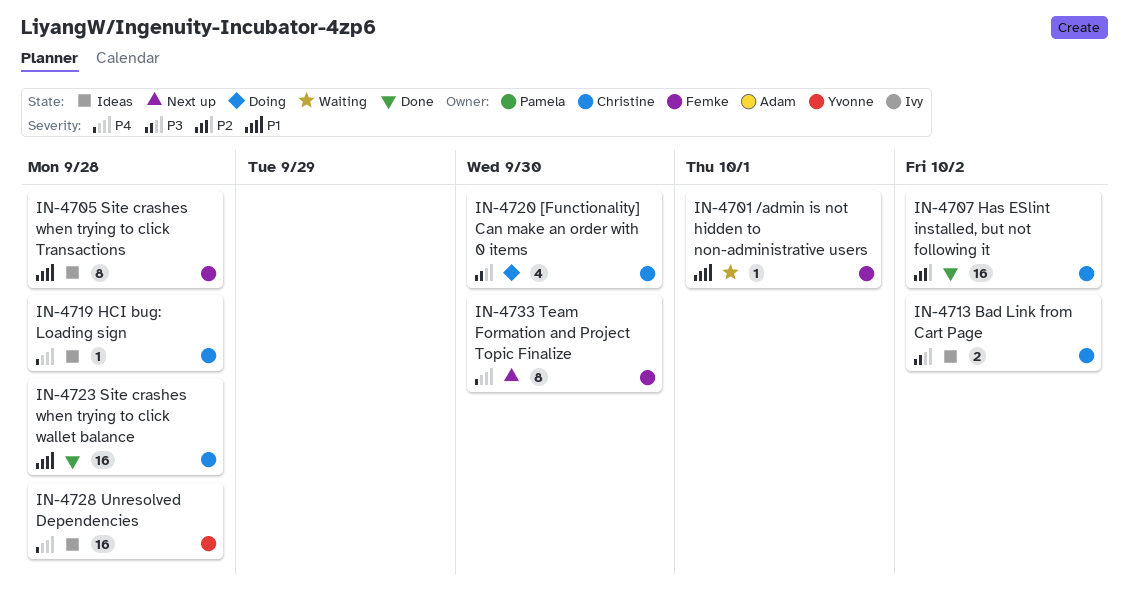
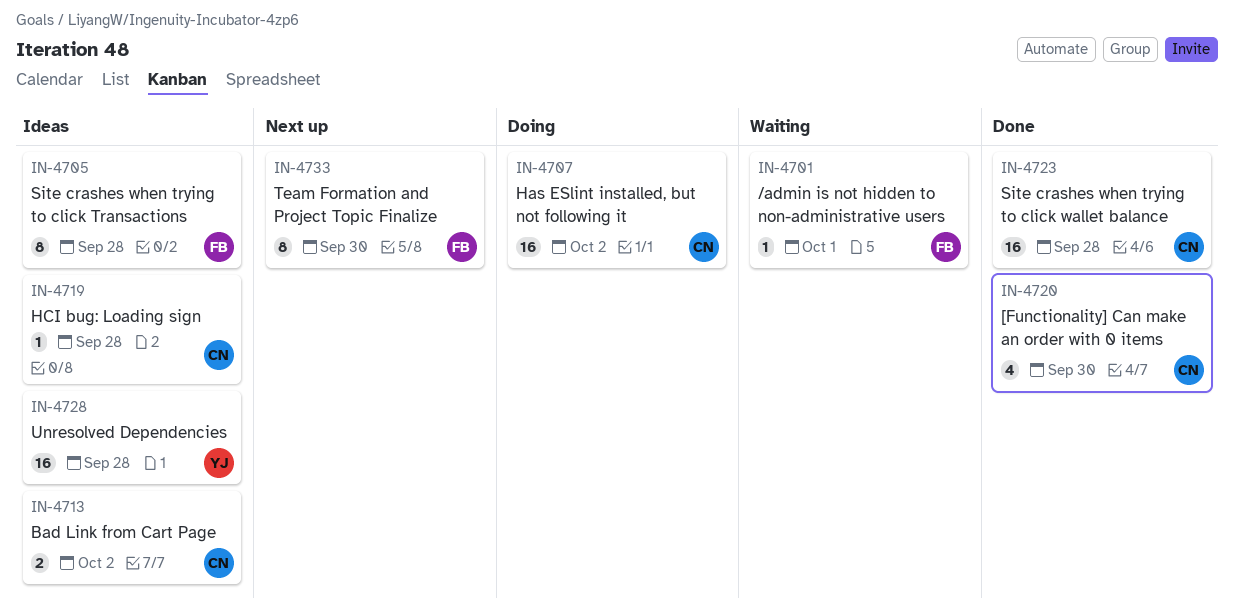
IN-4707, status: Done -> Doing
IN-4720, status: Doing -> Done

